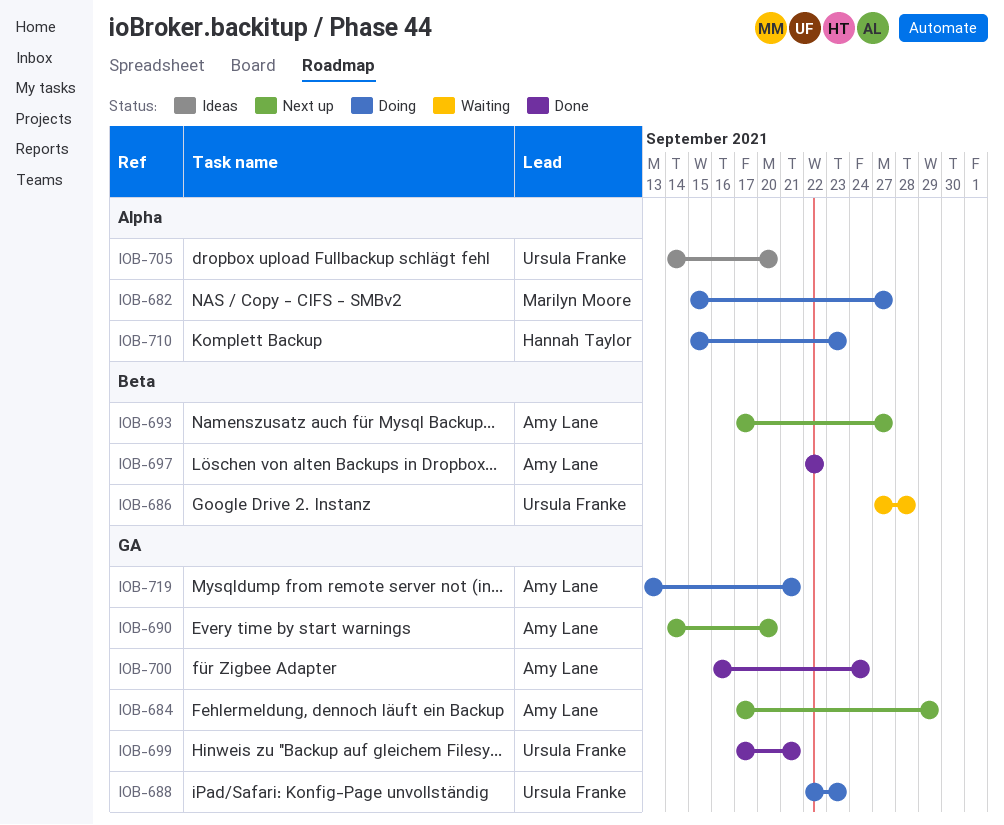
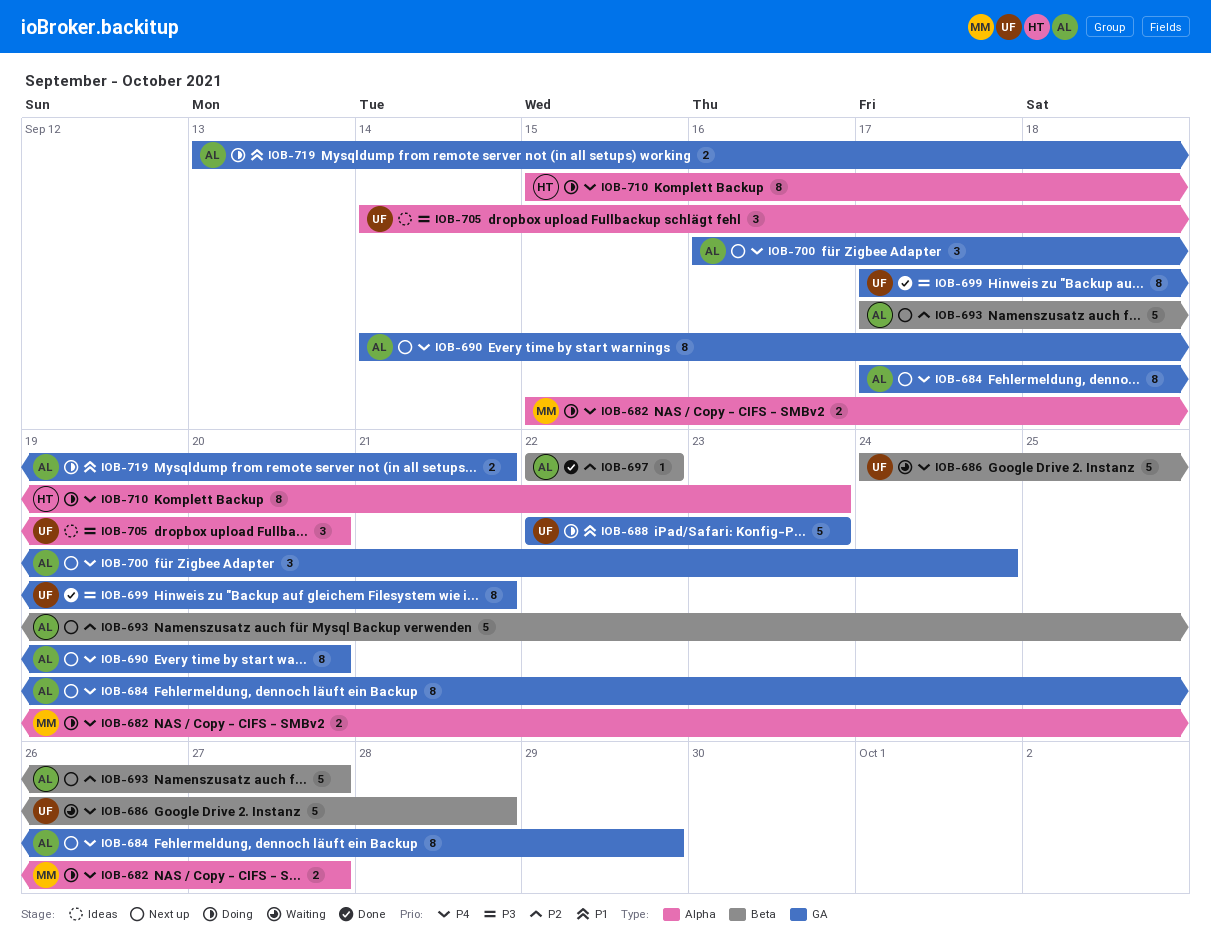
IOB-686, start: Sep 27 -> Sep 24
IOB-700, status: Done -> Next up

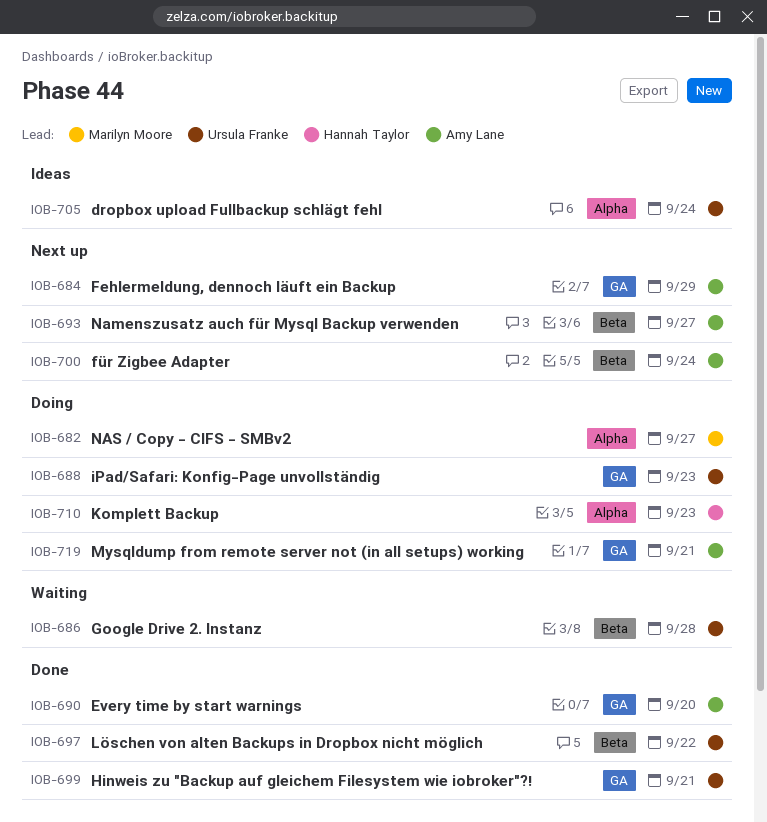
IOB-690, status: Next up -> Done
IOB-697, owner: Amy Lane -> Ursula Franke
IOB-700, label: GA -> Beta
IOB-705, due: Sep 20 -> Sep 24

